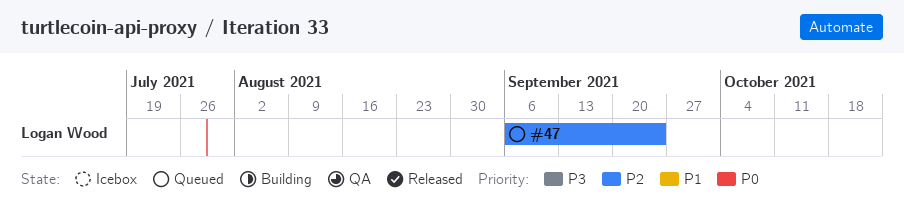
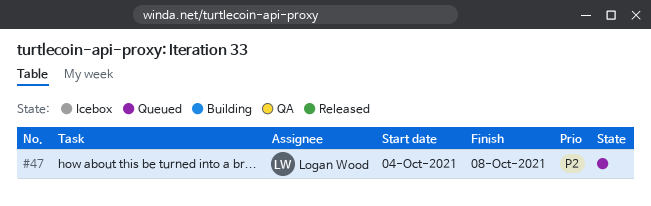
#47, start: Sep 6 -> Oct 4
#47, due: Sep 24 -> Oct 8

